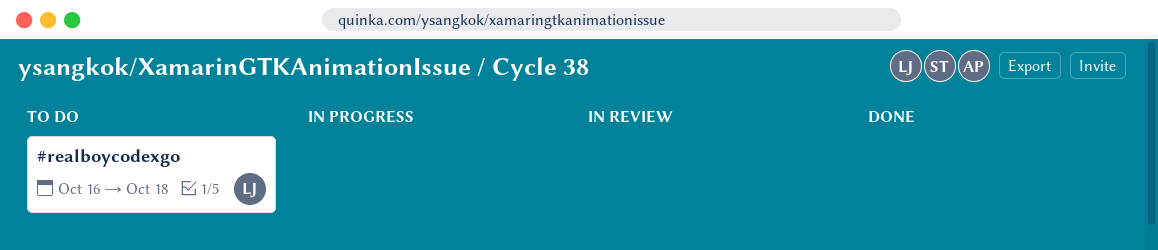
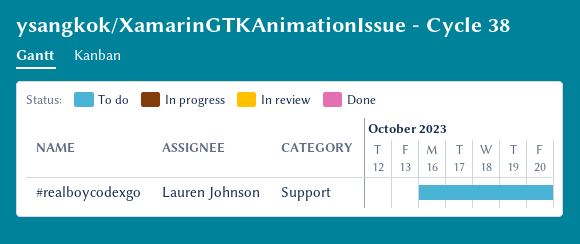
#realboycodexgo, due: Oct 18 -> Oct 20

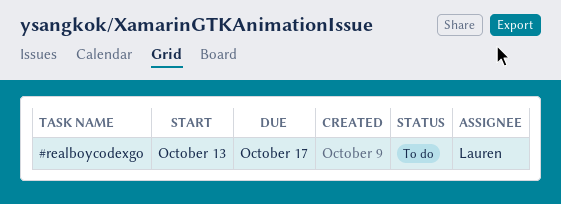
#realboycodexgo, start: Oct 16 -> Oct 13
#realboycodexgo, due: Oct 20 -> Oct 17

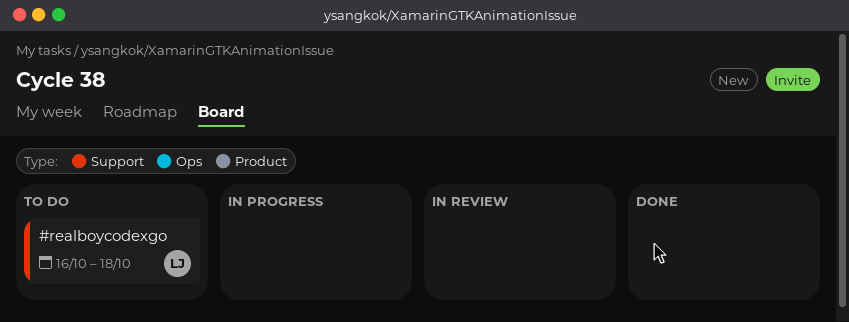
#realboycodexgo, start: Oct 13 -> Oct 16
#realboycodexgo, due: Oct 17 -> Oct 18

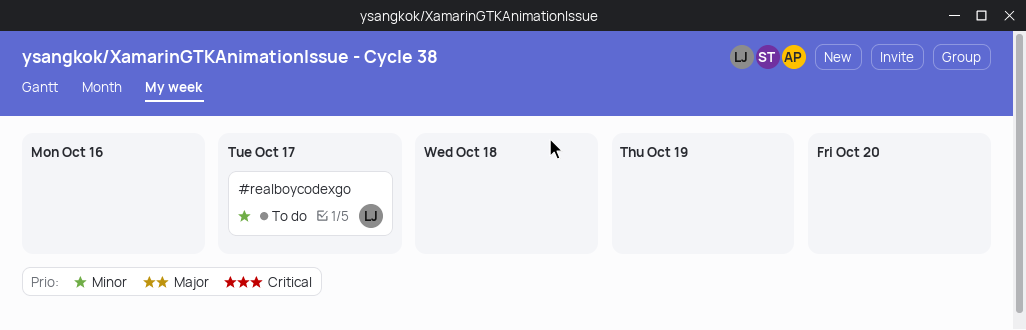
#realboycodexgo, due: Oct 18 -> Oct 17

